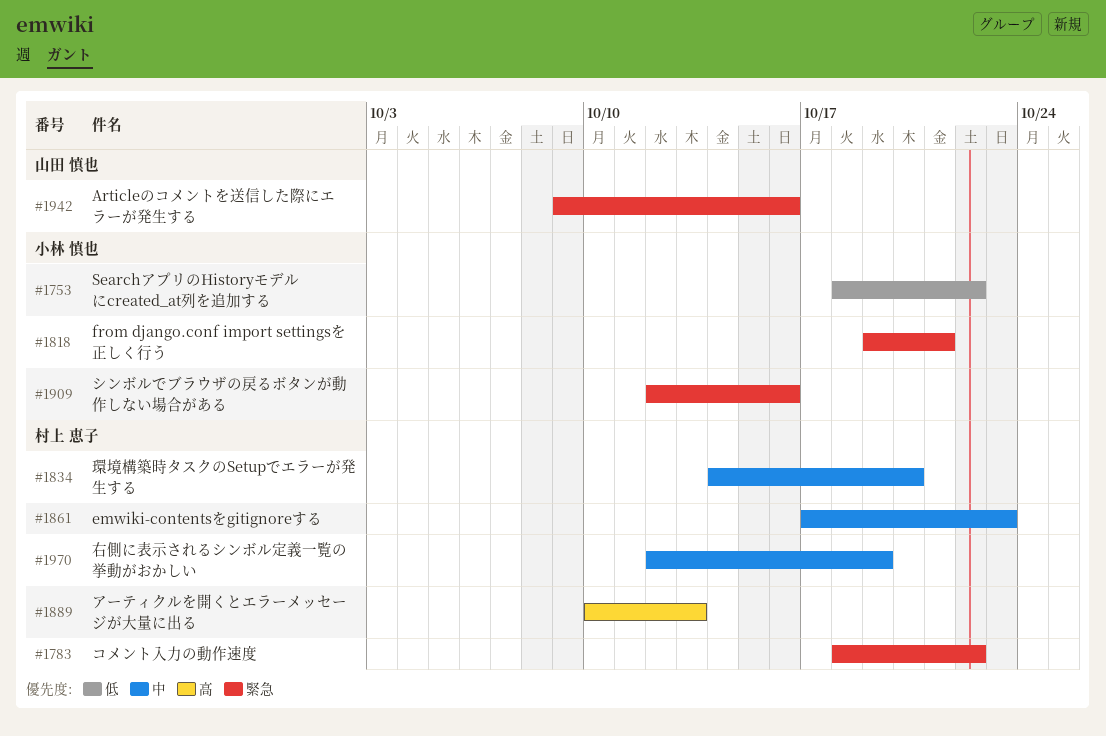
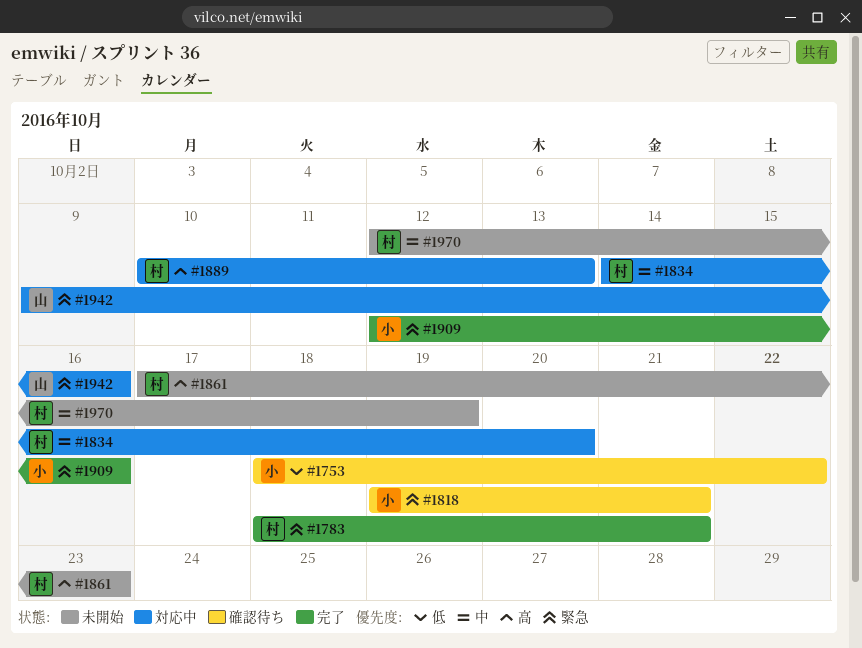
#1783, due: Oct 22 -> Oct 21
#1861, priority: 中 -> 高

